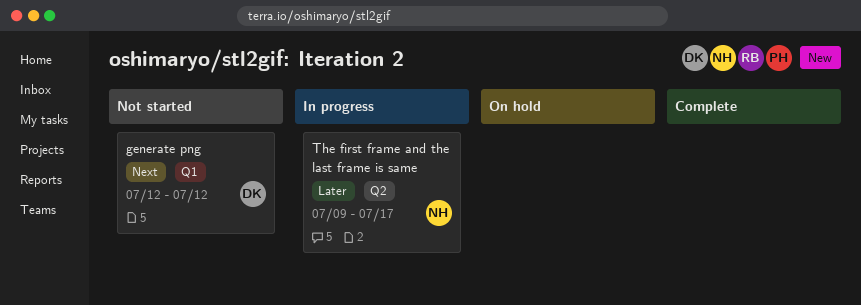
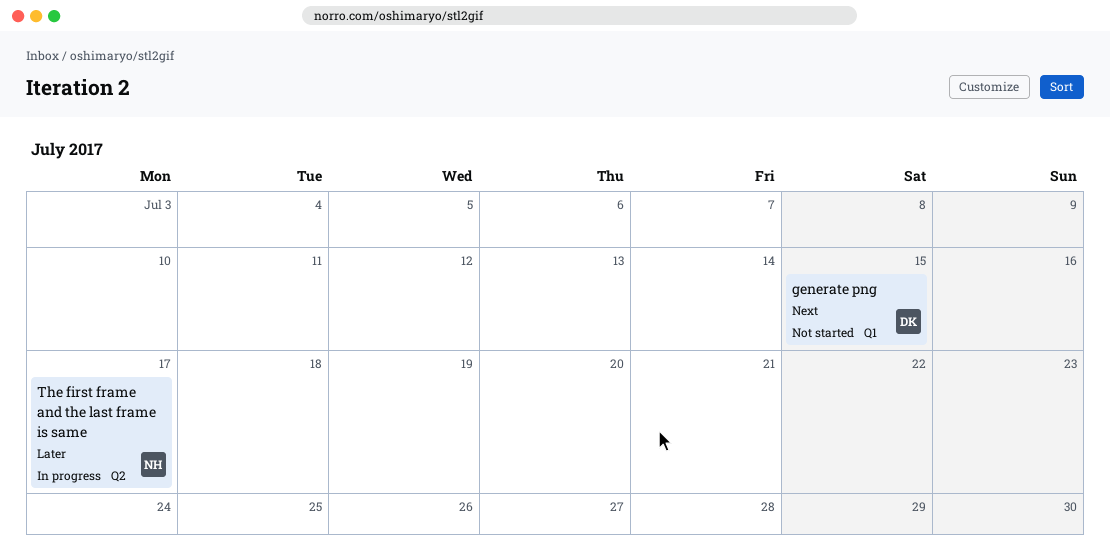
generate png, due: Jul 12 -> Jul 15

